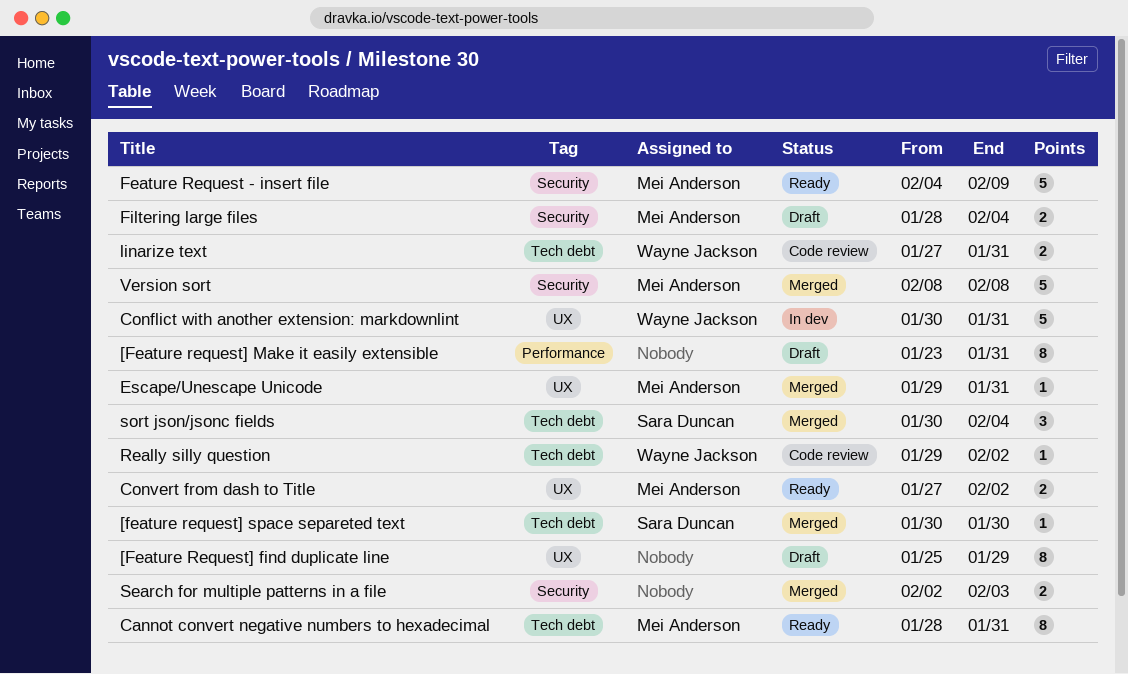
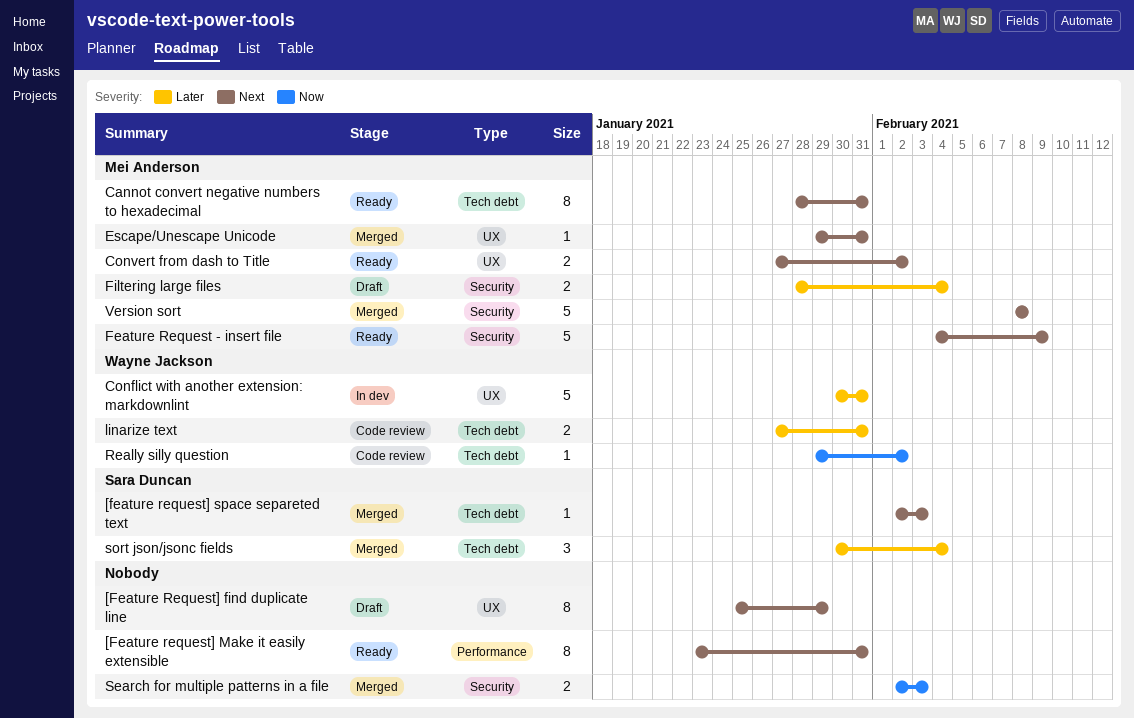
[Feature request] Make it easily extensible, status: Draft -> Ready
[feature request] space separeted text, start: Jan 30 -> Feb 2
[feature request] space separeted text, due: Jan 30 -> Feb 3

